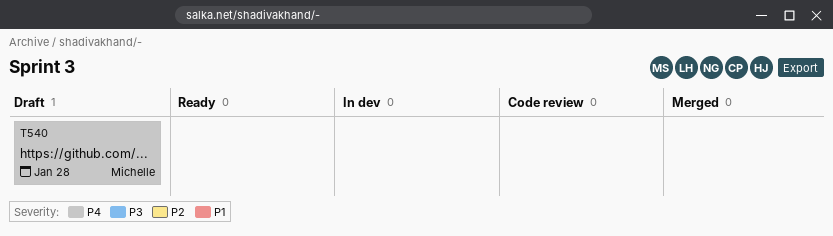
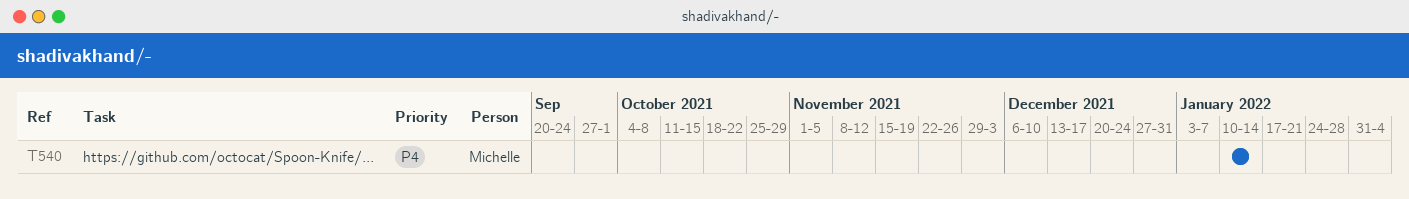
T540, due: Jan 28 -> Jan 14

